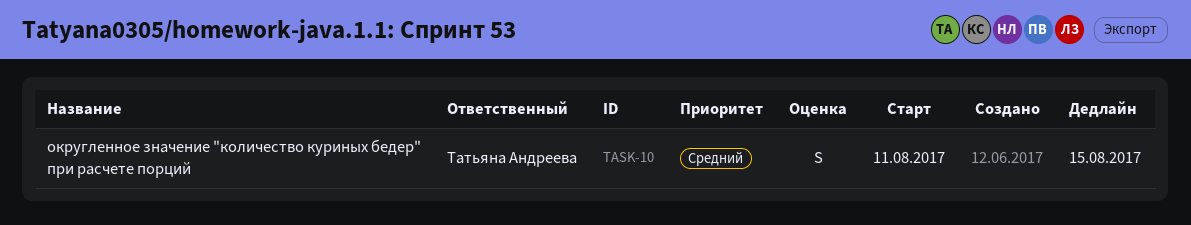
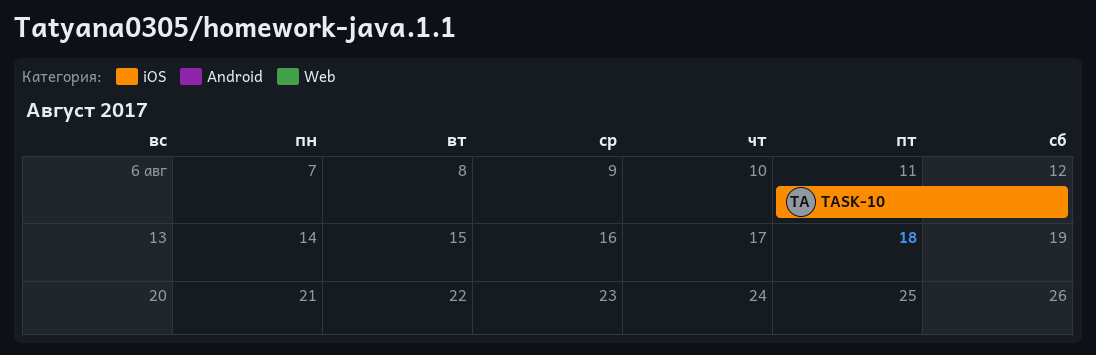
TASK-10, due: Aug 15 -> Aug 12

